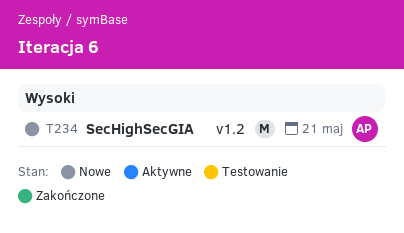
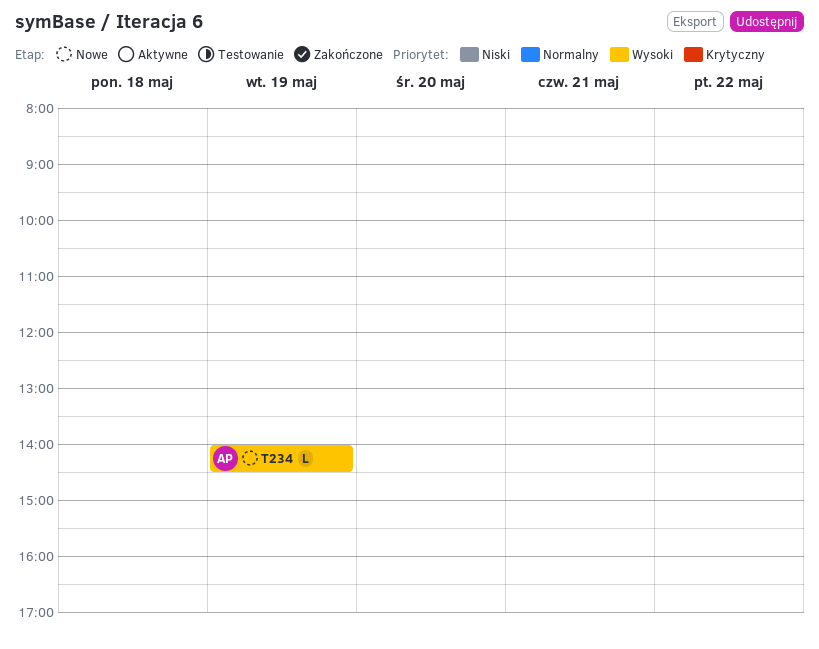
T234, estimate: M -> L
T234, day: May 21 -> May 19

